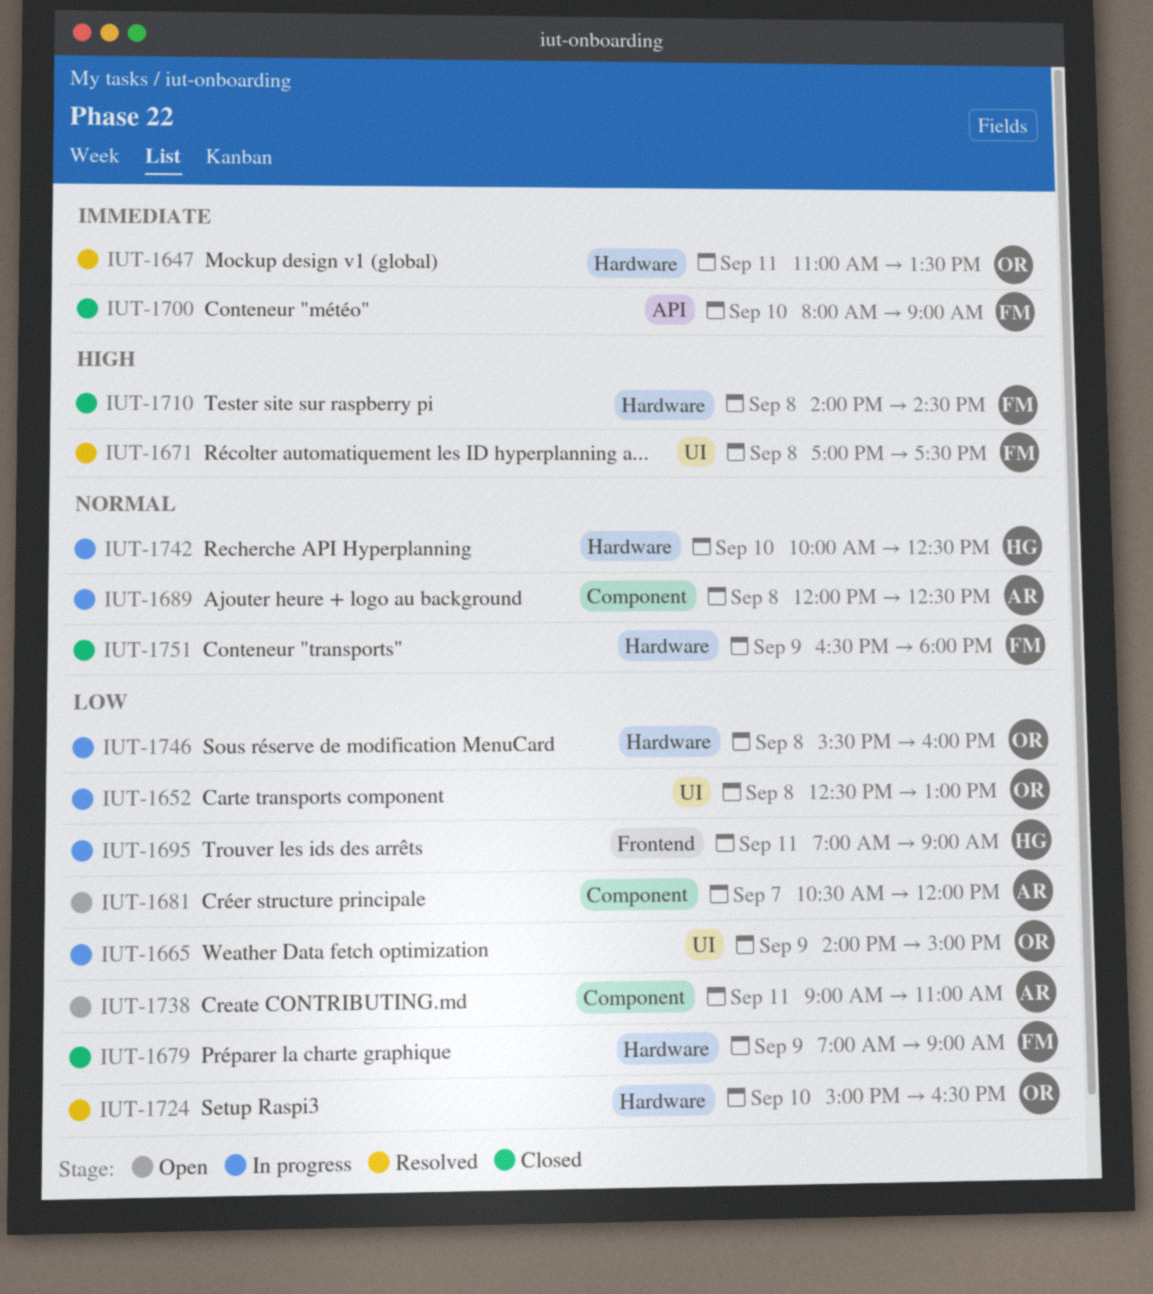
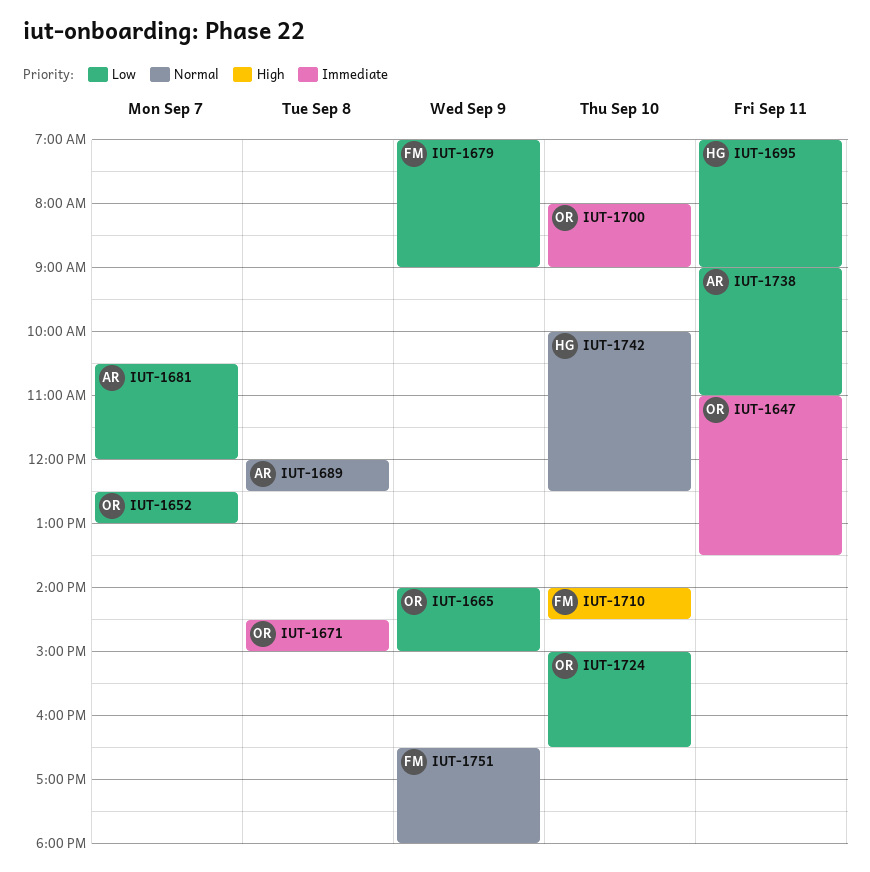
IUT-1652, day: Sep 8 -> Sep 7
IUT-1671, owner: FM -> OR
IUT-1671, priority: High -> Immediate
IUT-1671, begins: 17:00 -> 14:30
IUT-1671, ends: 17:30 -> 15:00
IUT-1700, owner: FM -> OR
IUT-1710, day: Sep 8 -> Sep 10
IUT-1746: present -> none

